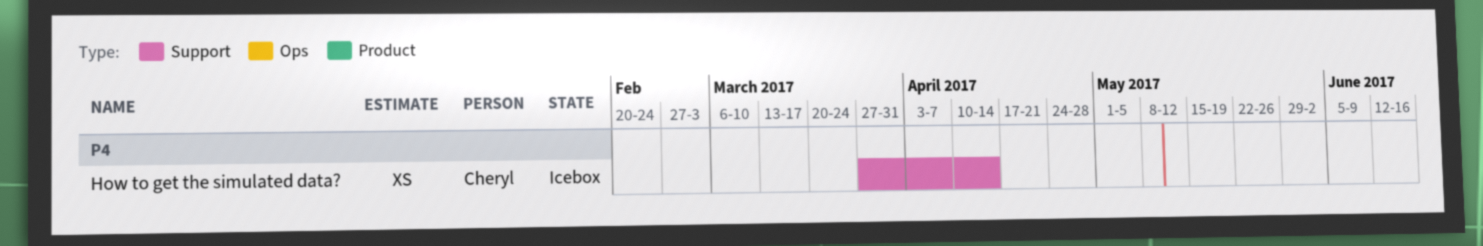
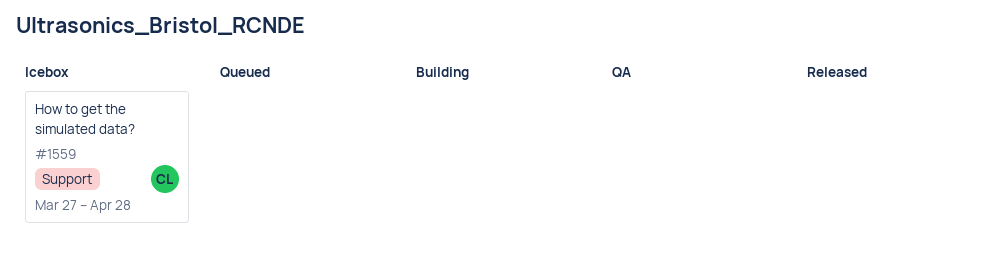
How to get the simulated data?, due: Apr 14 -> Apr 28

